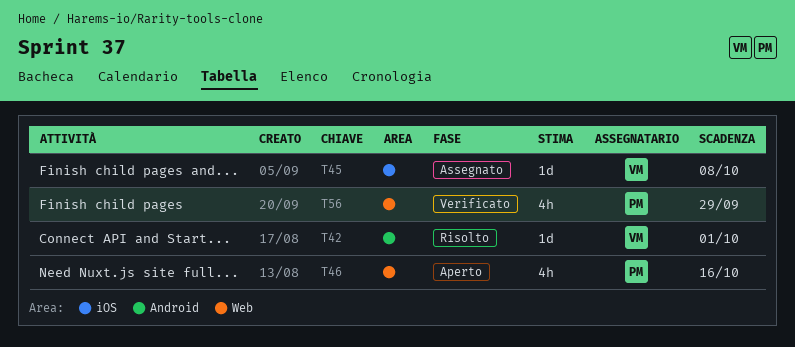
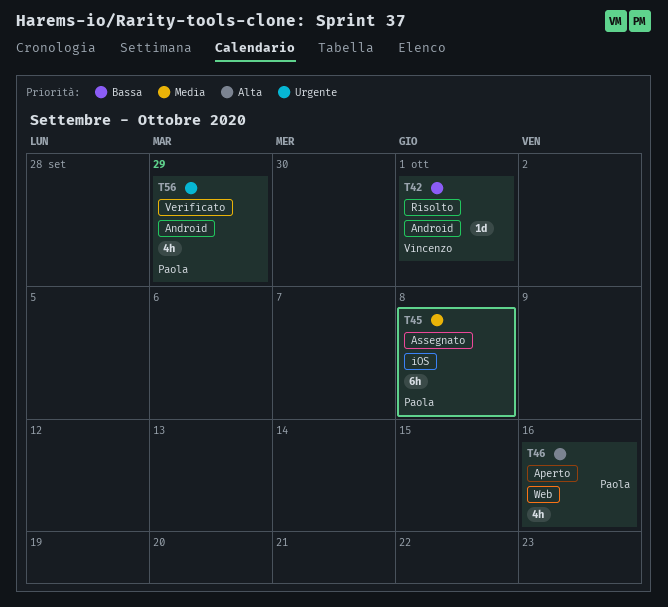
T45, owner: Vincenzo -> Paola
T45, estimate: 1d -> 6h
T56, label: Web -> Android

